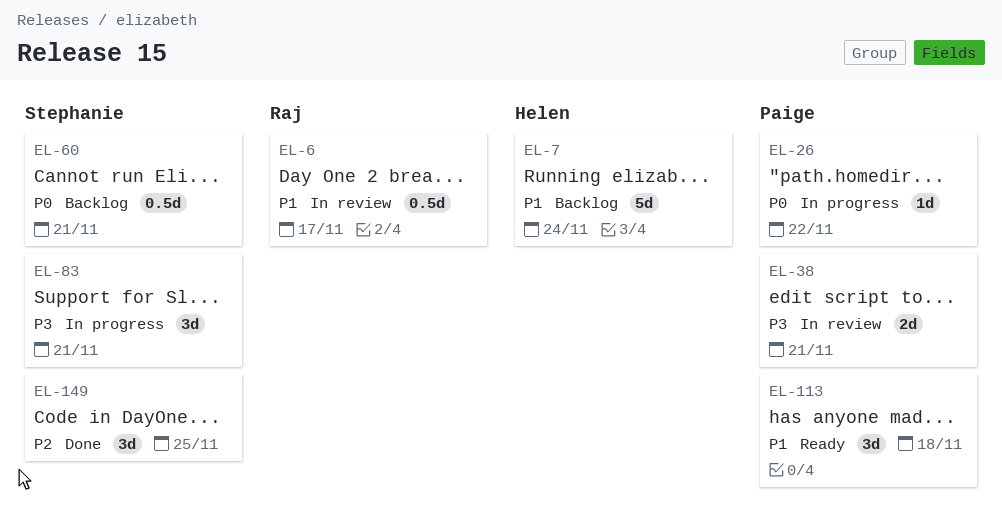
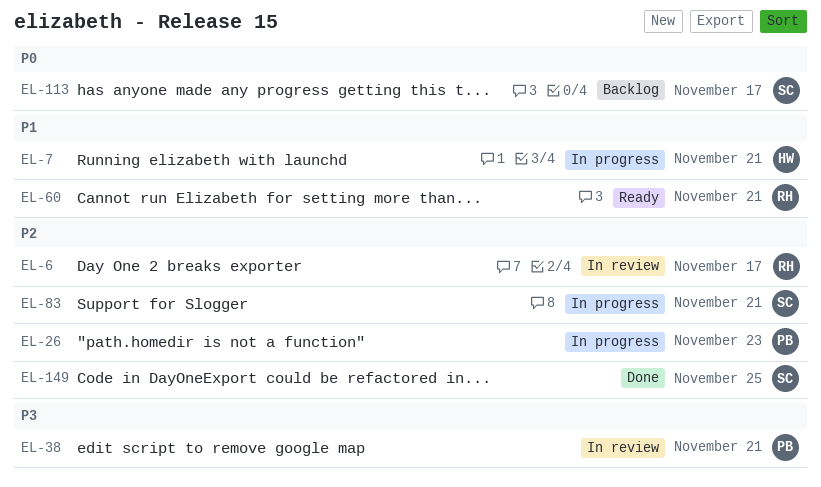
EL-6, priority: P1 -> P2
EL-7, status: Backlog -> In progress
EL-7, due: Nov 24 -> Nov 21
EL-26, priority: P0 -> P2
EL-26, due: Nov 22 -> Nov 23
EL-60, status: Backlog -> Ready
EL-60, owner: Stephanie -> Raj
EL-60, priority: P0 -> P1
EL-83, priority: P3 -> P2
EL-113, status: Ready -> Backlog
EL-113, owner: Paige -> Stephanie
EL-113, priority: P1 -> P0
EL-113, due: Nov 18 -> Nov 17

